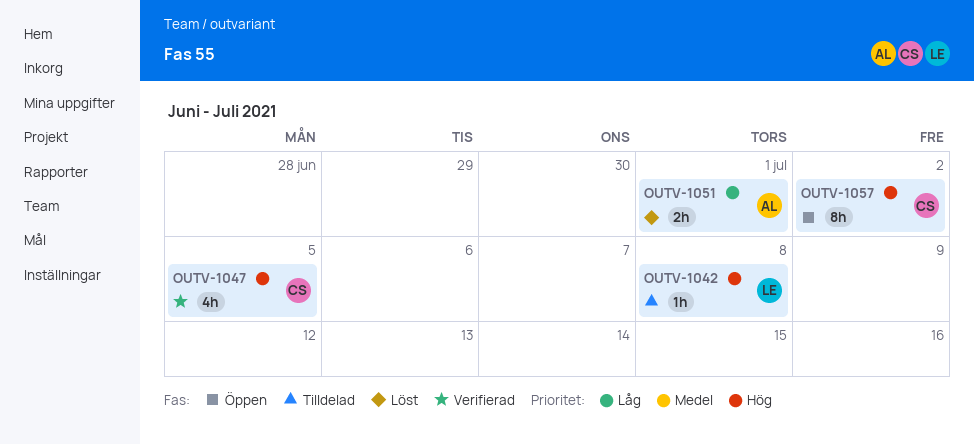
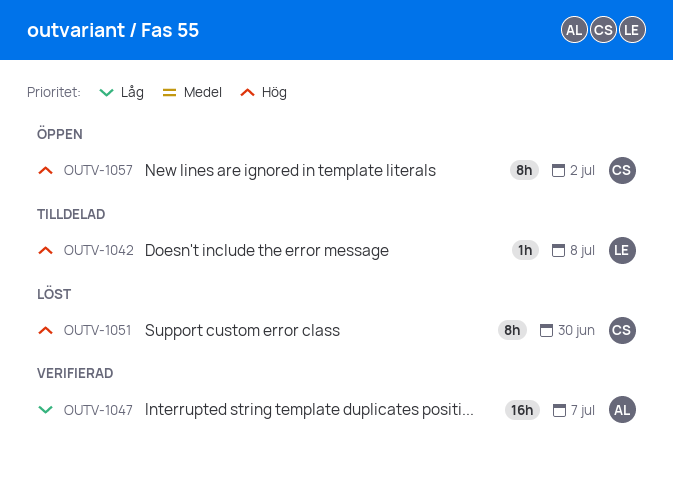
OUTV-1047, owner: CS -> AL
OUTV-1047, priority: Hög -> Låg
OUTV-1047, estimate: 4h -> 16h
OUTV-1047, due: Jul 5 -> Jul 7
OUTV-1051, owner: AL -> CS
OUTV-1051, priority: Låg -> Hög
OUTV-1051, estimate: 2h -> 8h
OUTV-1051, due: Jul 1 -> Jun 30

